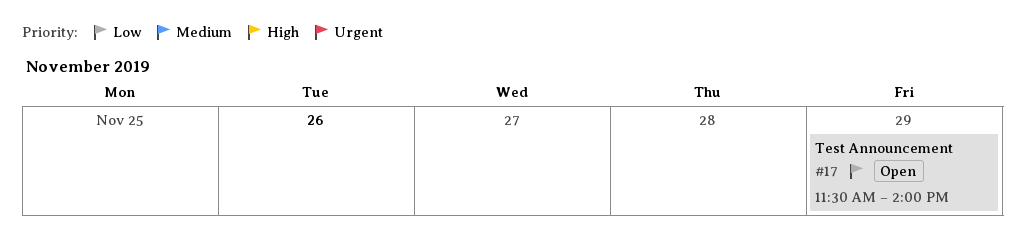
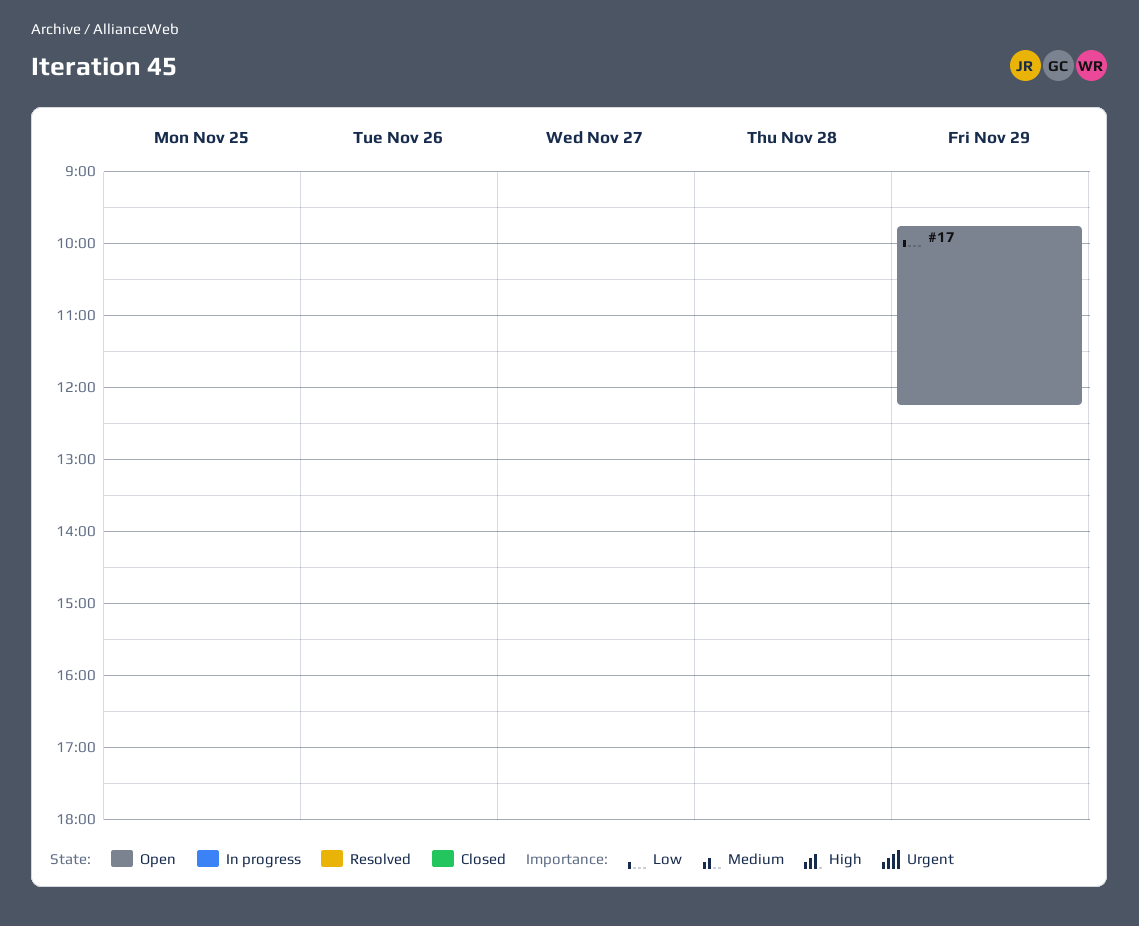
#17, begins: 11:30 -> 09:45
#17, ends: 14:00 -> 12:15

